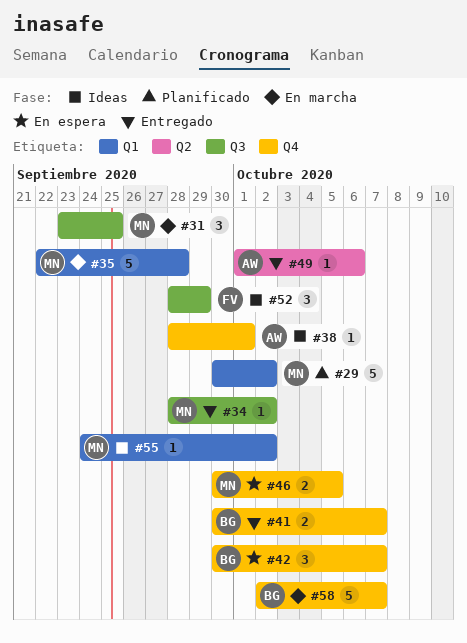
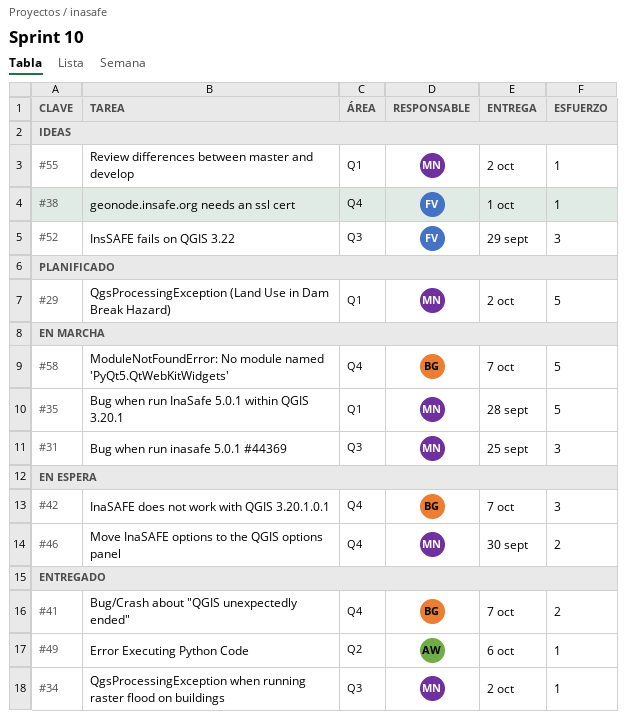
#38, owner: AW -> FV
#46, due: Oct 5 -> Sep 30

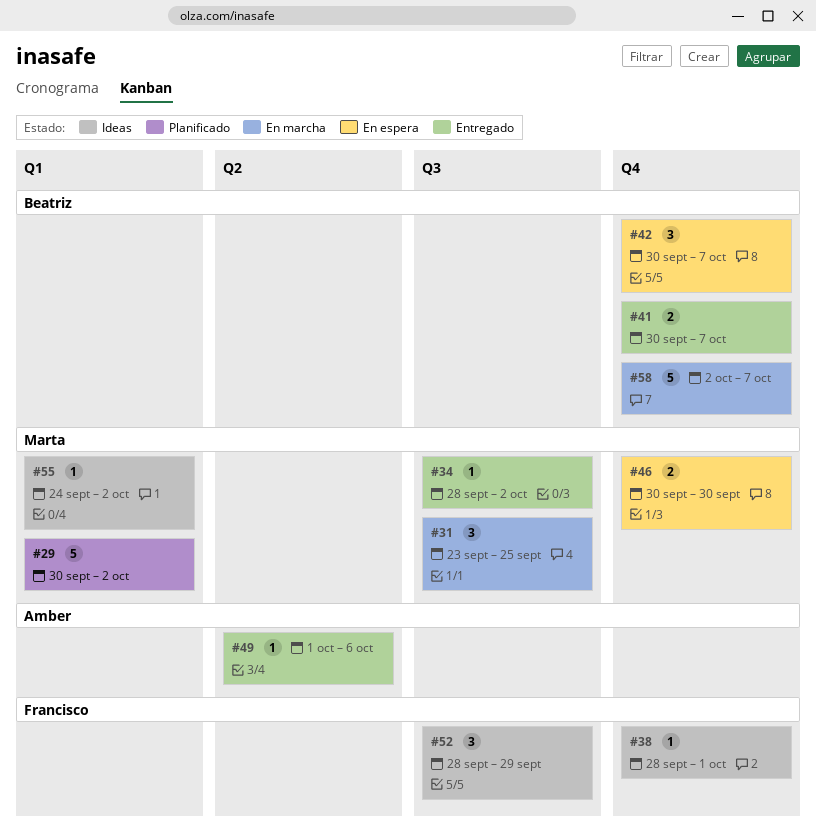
#35: present -> none

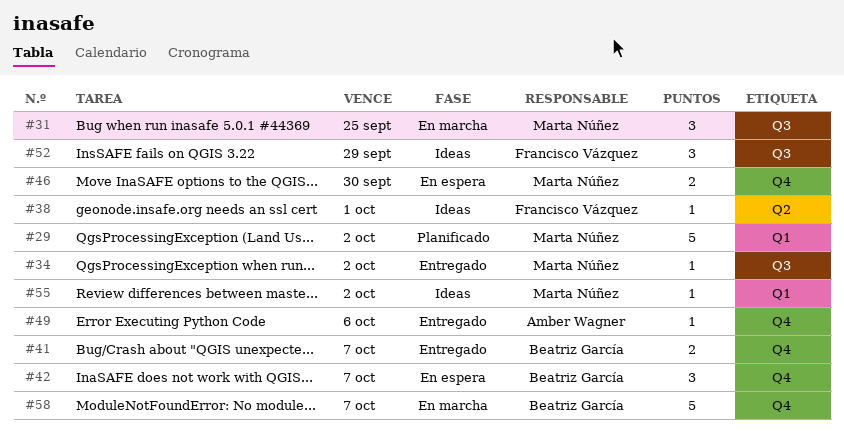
#38, label: Q4 -> Q2
#49, label: Q2 -> Q4

